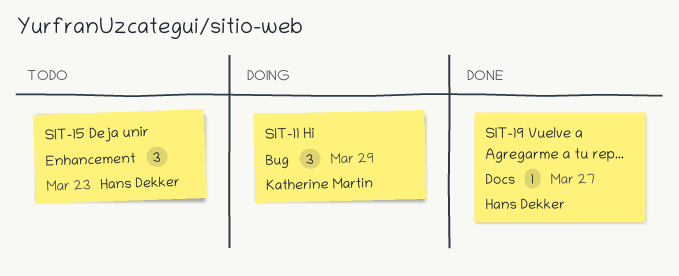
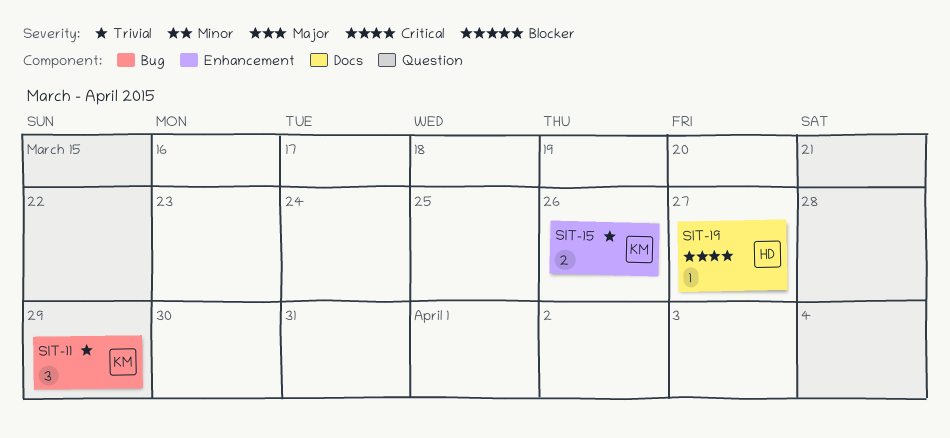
SIT-15, owner: Hans Dekker -> Katherine Martin
SIT-15, estimate: 3 -> 2
SIT-15, due: Mar 23 -> Mar 26

